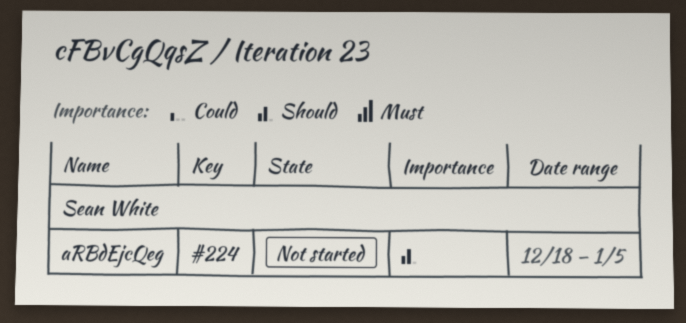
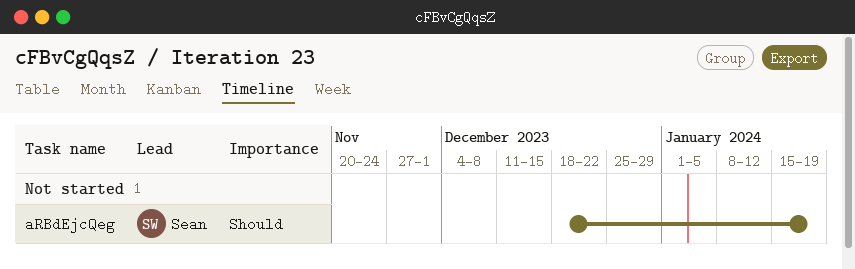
aRBdEjcQeg, due: Jan 5 -> Jan 19

